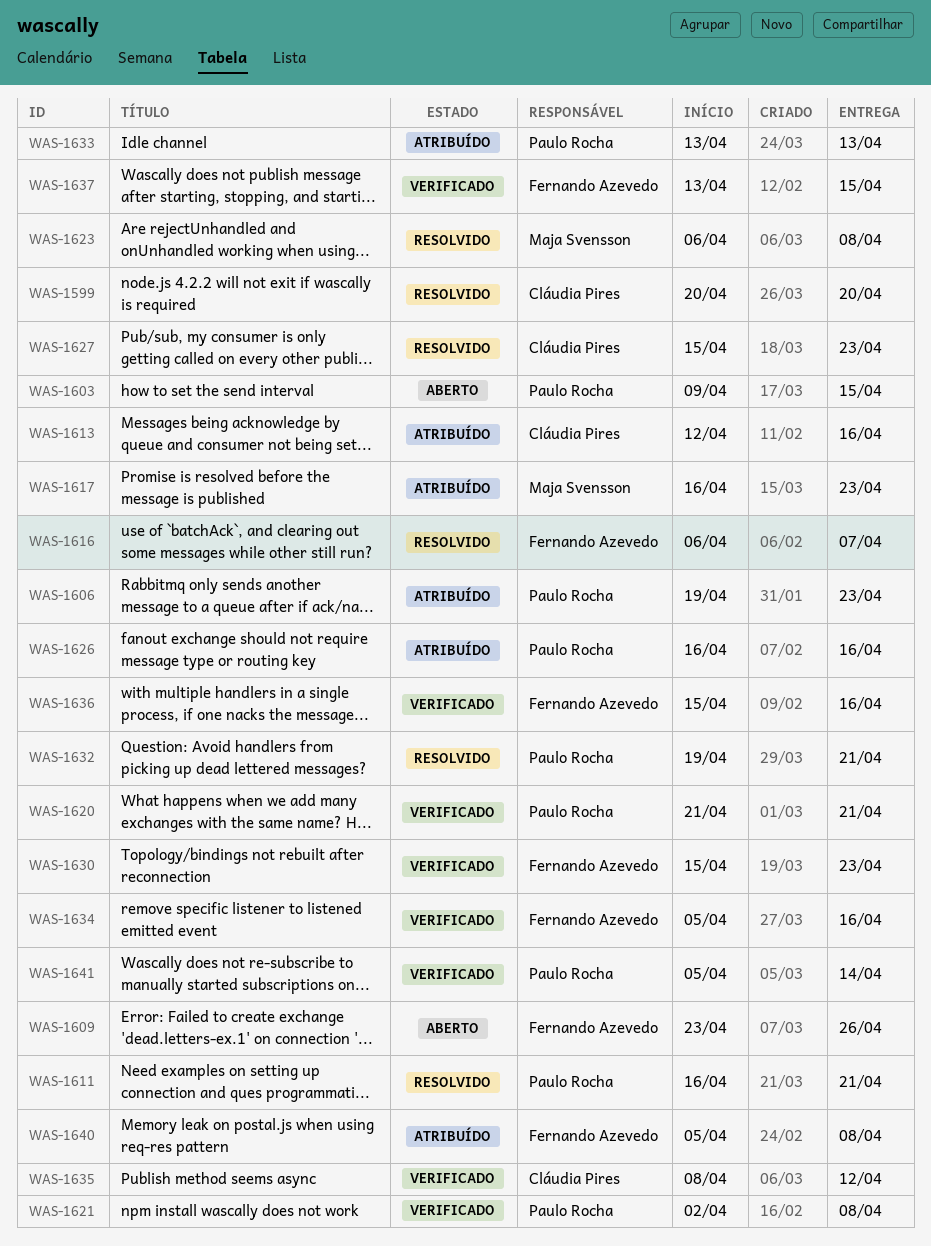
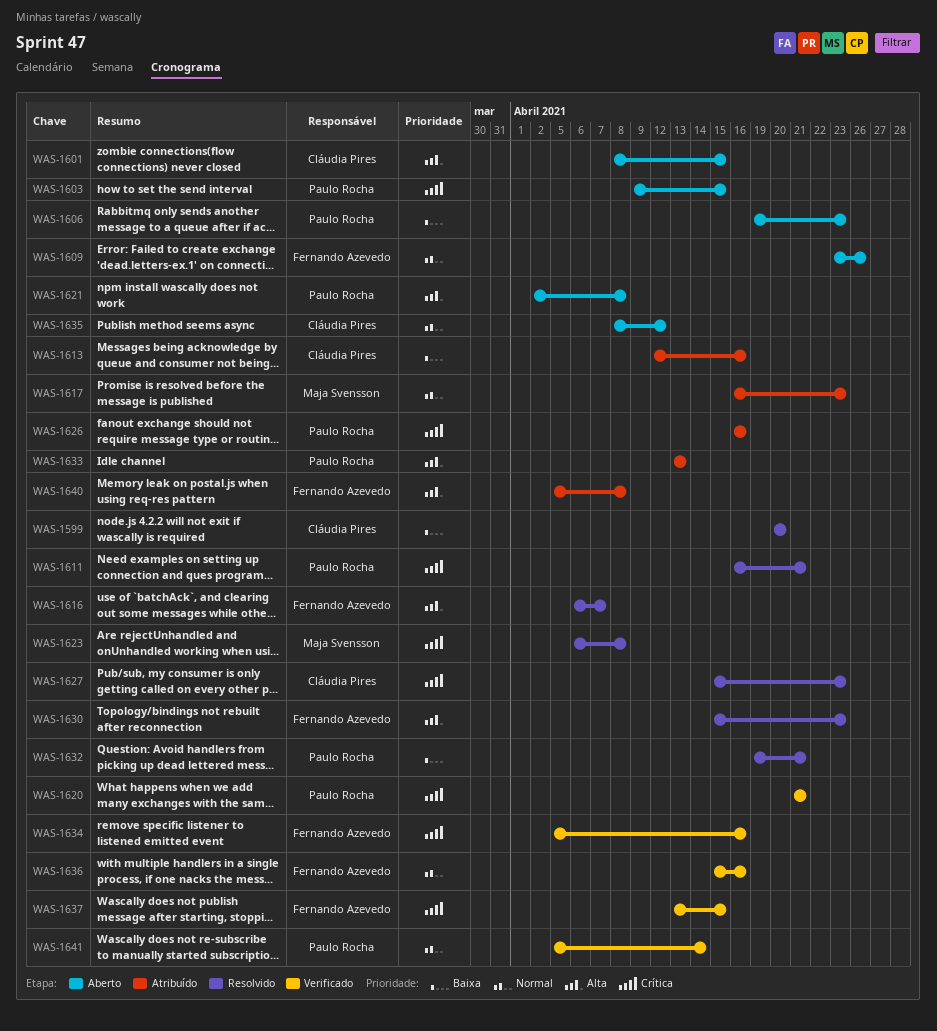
WAS-1601: none -> present
WAS-1606, status: Atribuído -> Aberto
WAS-1621, status: Verificado -> Aberto
WAS-1630, status: Verificado -> Resolvido
WAS-1635, status: Verificado -> Aberto

